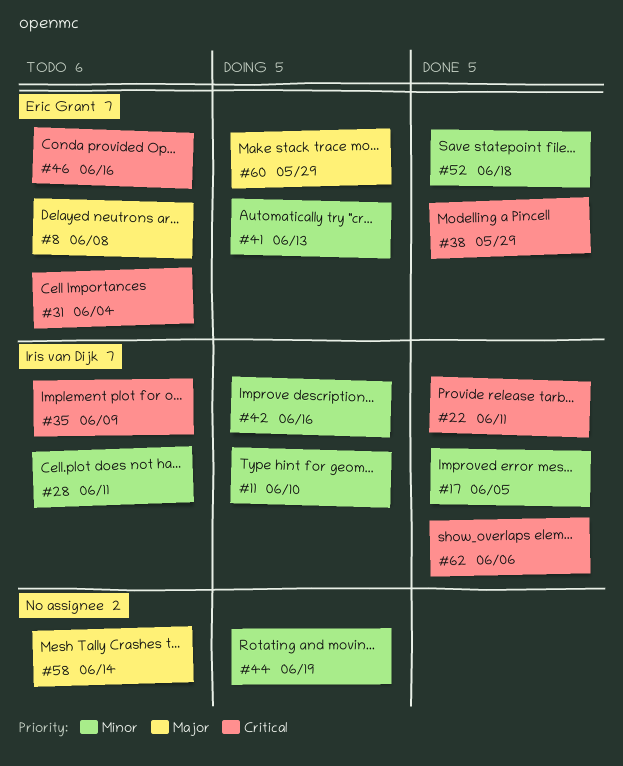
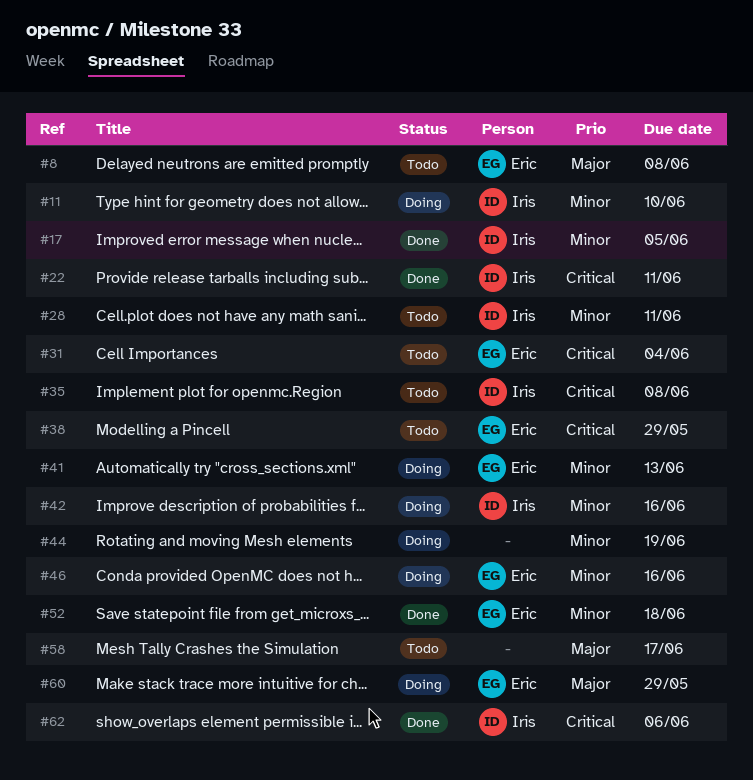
#35, due: Jun 9 -> Jun 8
#38, status: Done -> Todo
#46, status: Todo -> Doing
#46, priority: Critical -> Minor
#58, due: Jun 14 -> Jun 17

